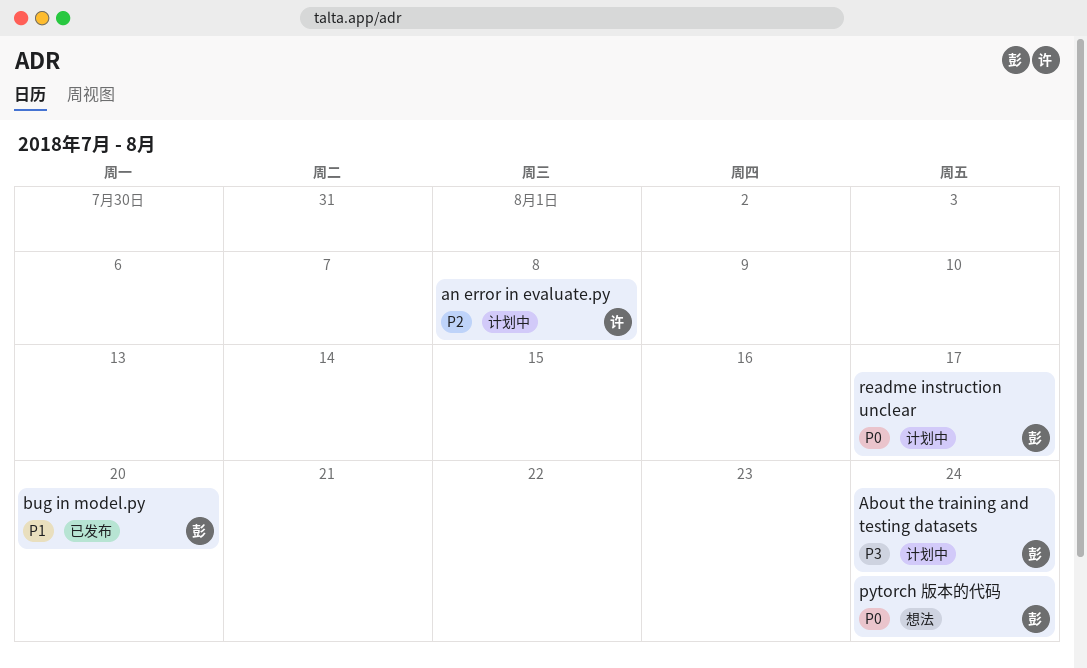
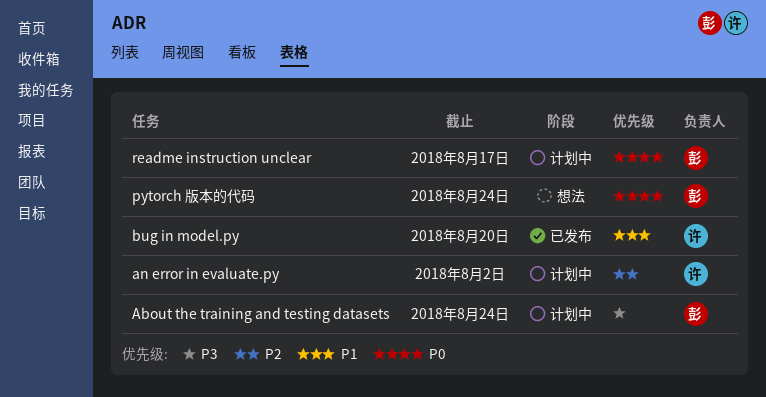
an error in evaluate.py, due: Aug 8 -> Aug 2
bug in model.py, owner: 彭 -> 许

